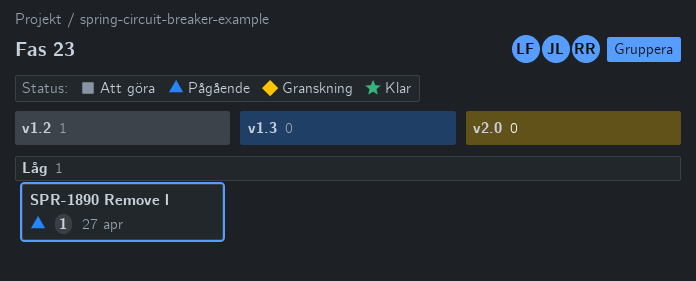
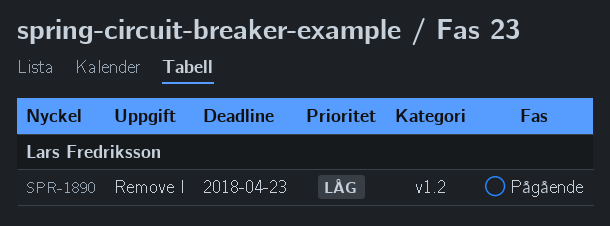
SPR-1890, due: Apr 27 -> Apr 23

